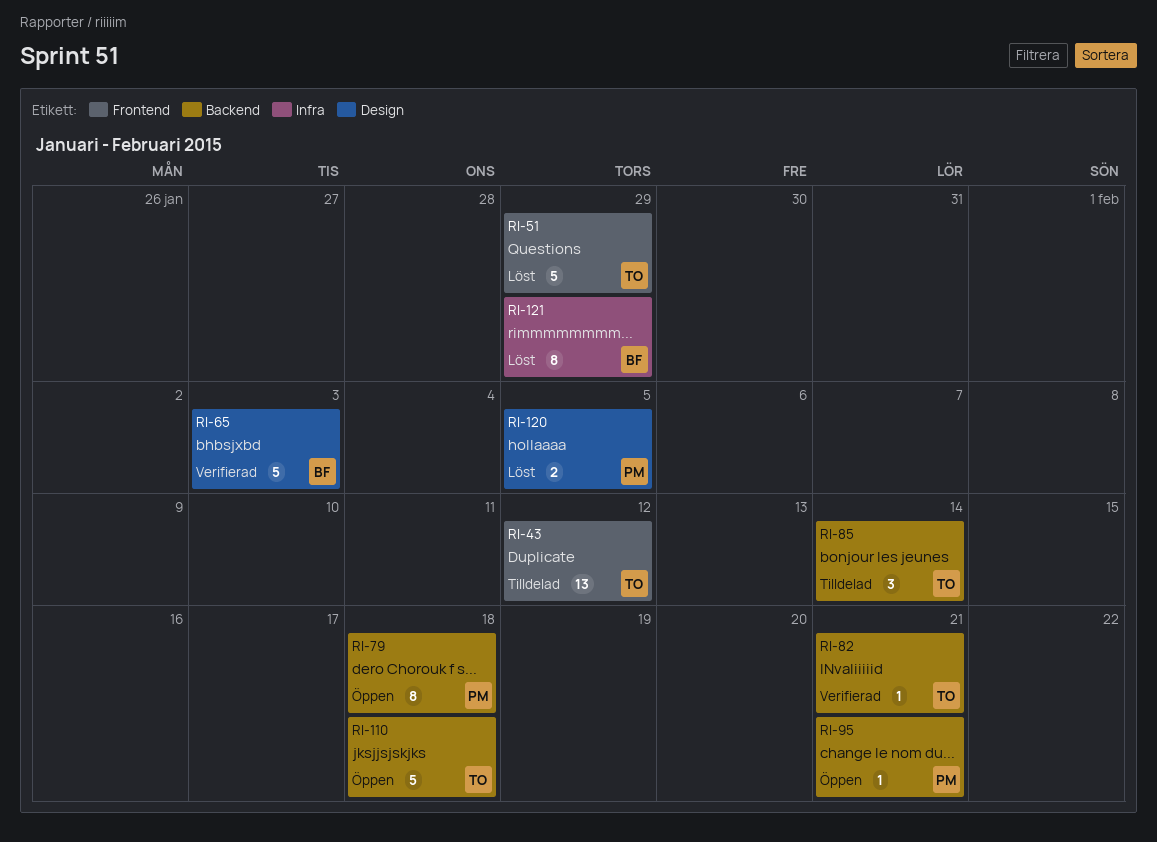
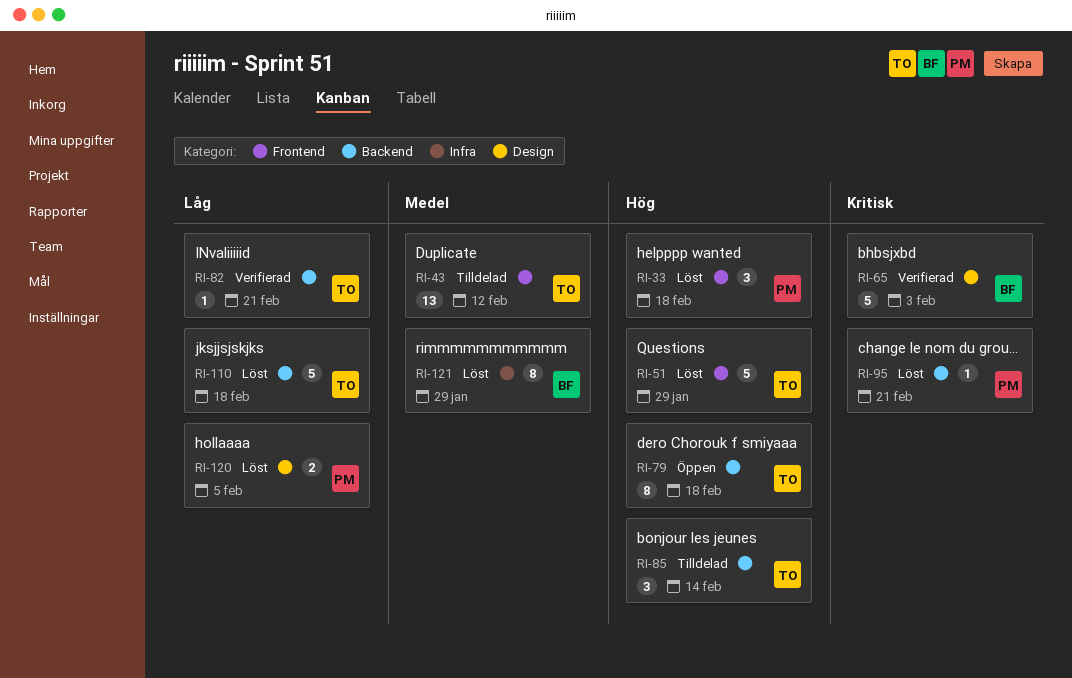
RI-33: none -> present
RI-79, owner: PM -> TO
RI-95, status: Öppen -> Löst
RI-110, status: Öppen -> Löst

